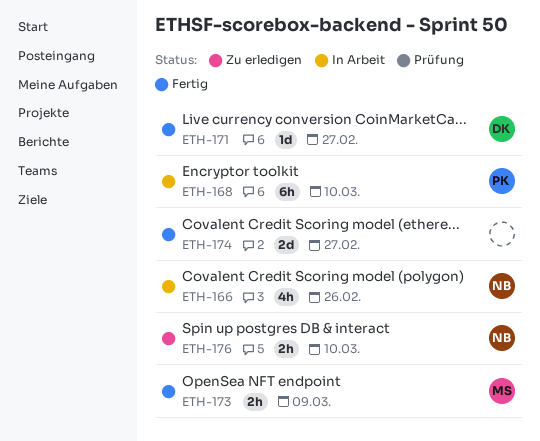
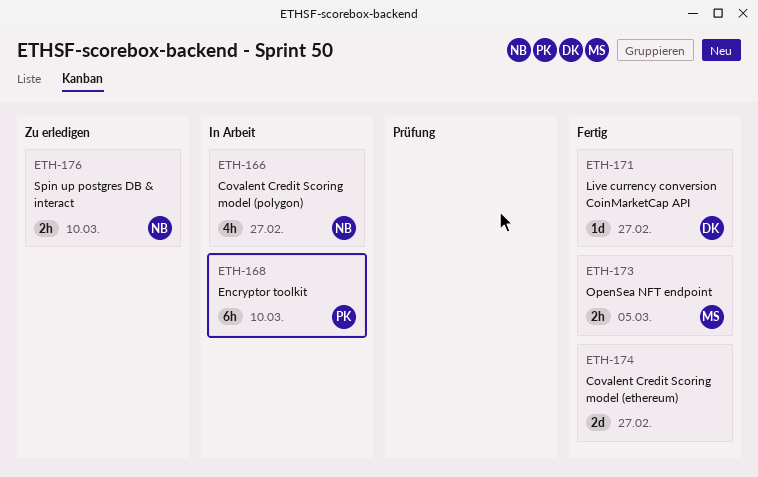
ETH-166, due: Feb 26 -> Feb 27
ETH-173, due: Mar 9 -> Mar 5

